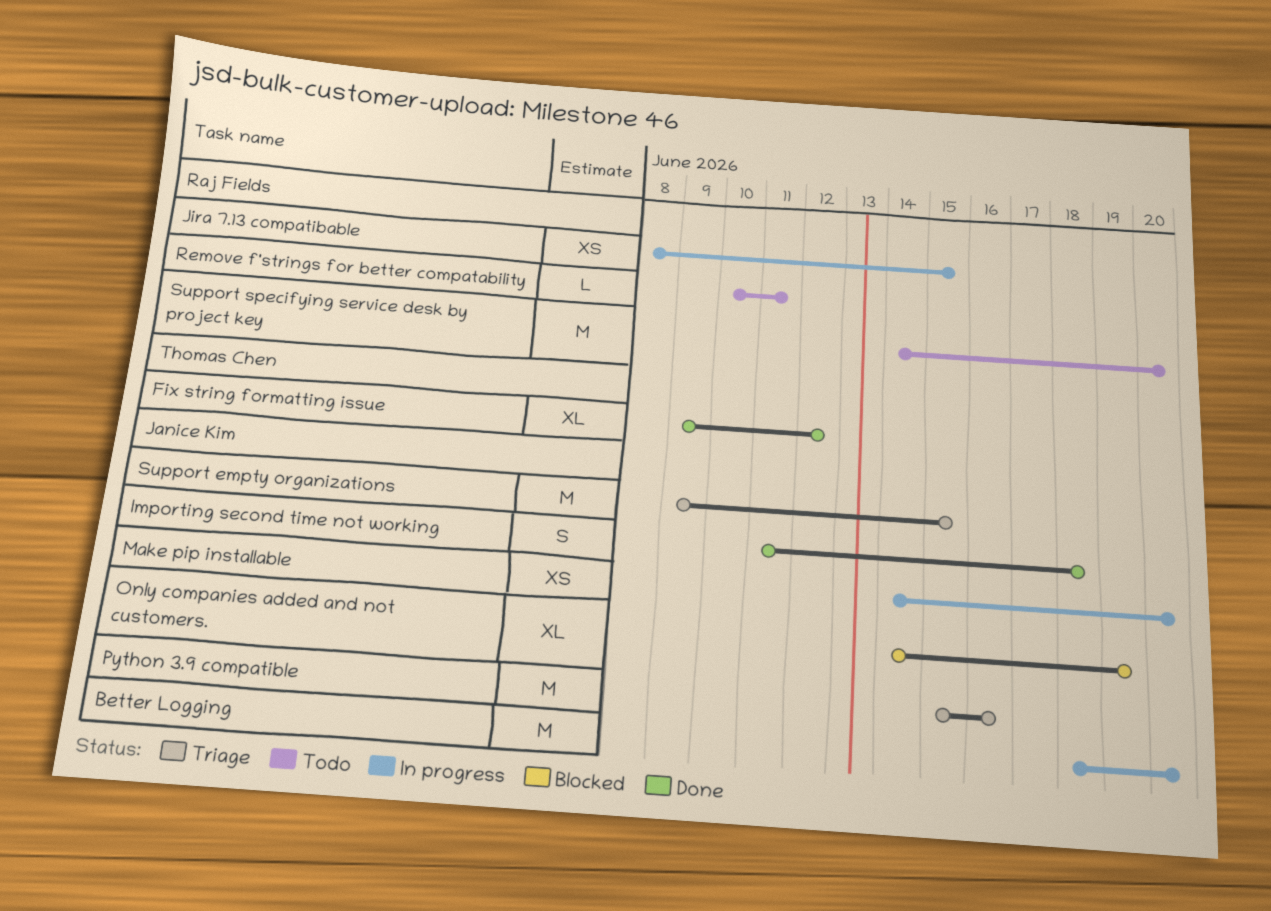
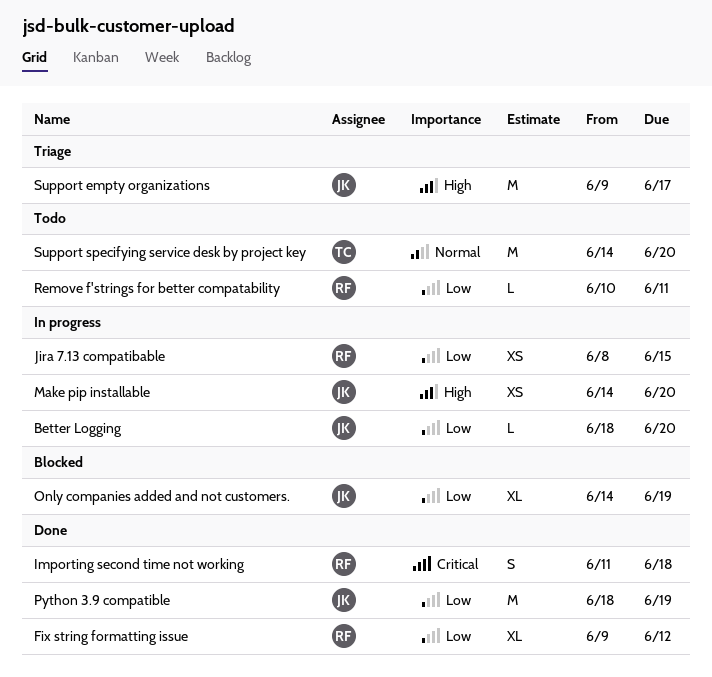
Better Logging, estimate: M -> L
Fix string formatting issue, owner: Thomas Chen -> Raj Fields
Importing second time not working, owner: Janice Kim -> Raj Fields
Python 3.9 compatible, status: Triage -> Done
Python 3.9 compatible, start: Jun 15 -> Jun 18
Python 3.9 compatible, due: Jun 16 -> Jun 19
Support empty organizations, due: Jun 15 -> Jun 17
Support specifying service desk by project key, owner: Raj Fields -> Thomas Chen

